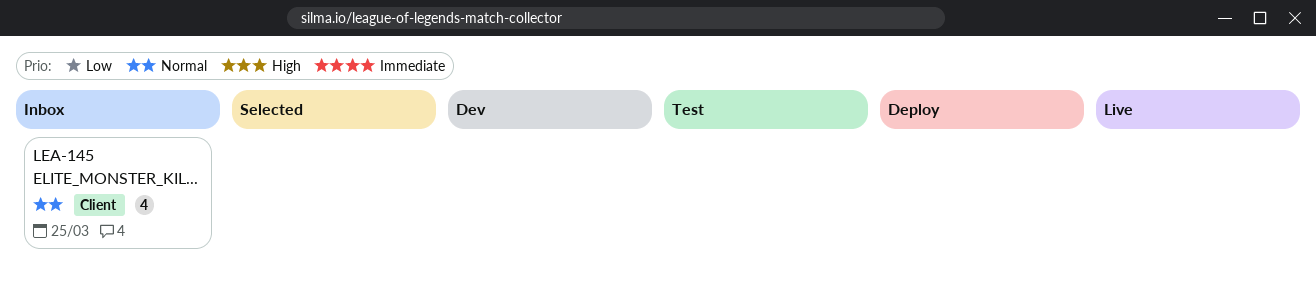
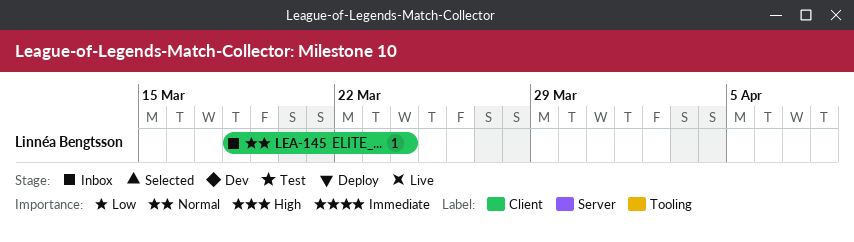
LEA-145, estimate: 4 -> 1
LEA-145, due: Mar 25 -> Mar 24

